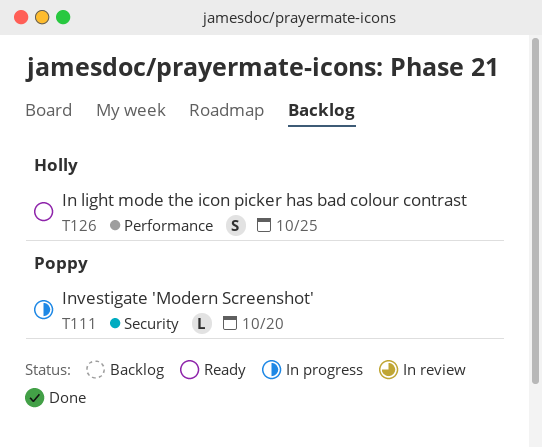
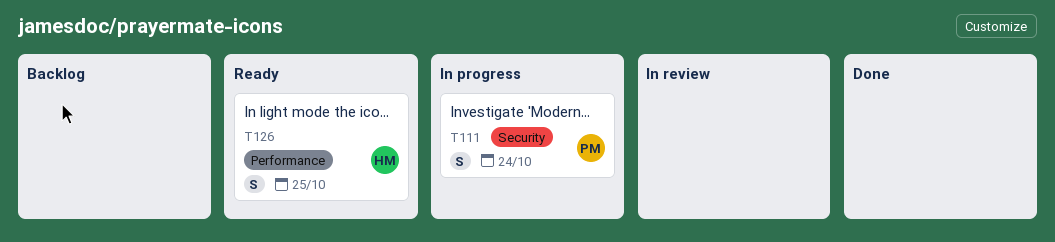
T111, estimate: L -> S
T111, due: Oct 20 -> Oct 24

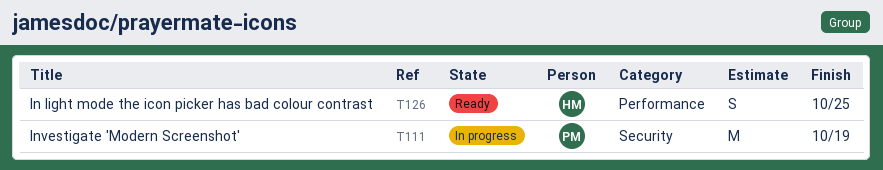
T111, estimate: S -> M
T111, due: Oct 24 -> Oct 19

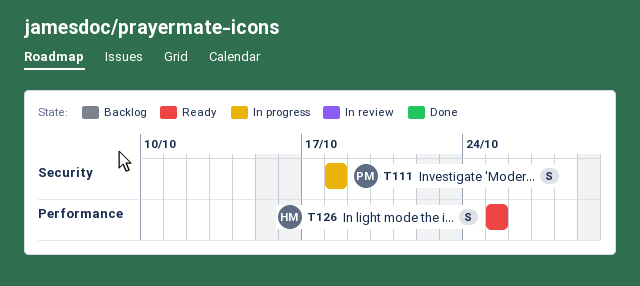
T111, estimate: M -> S
T111, due: Oct 19 -> Oct 18

